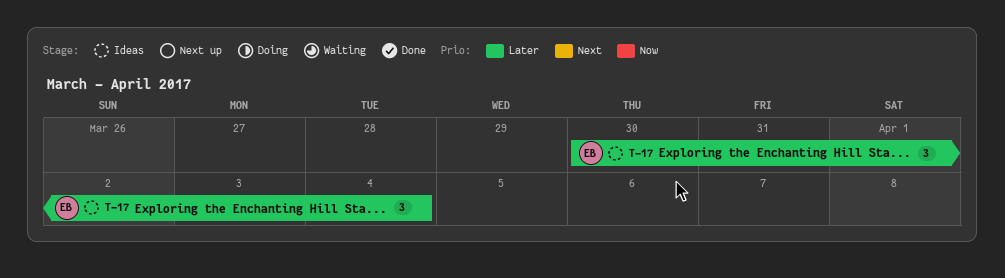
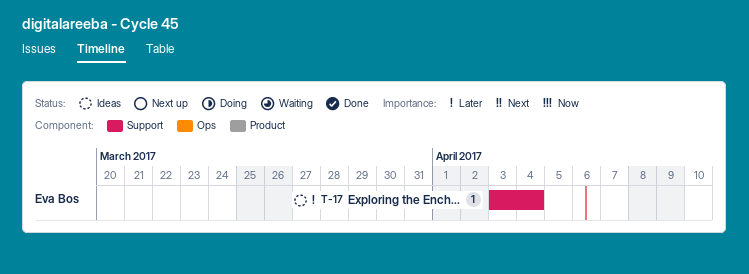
T-17, estimate: 3 -> 1
T-17, start: Mar 30 -> Apr 3

